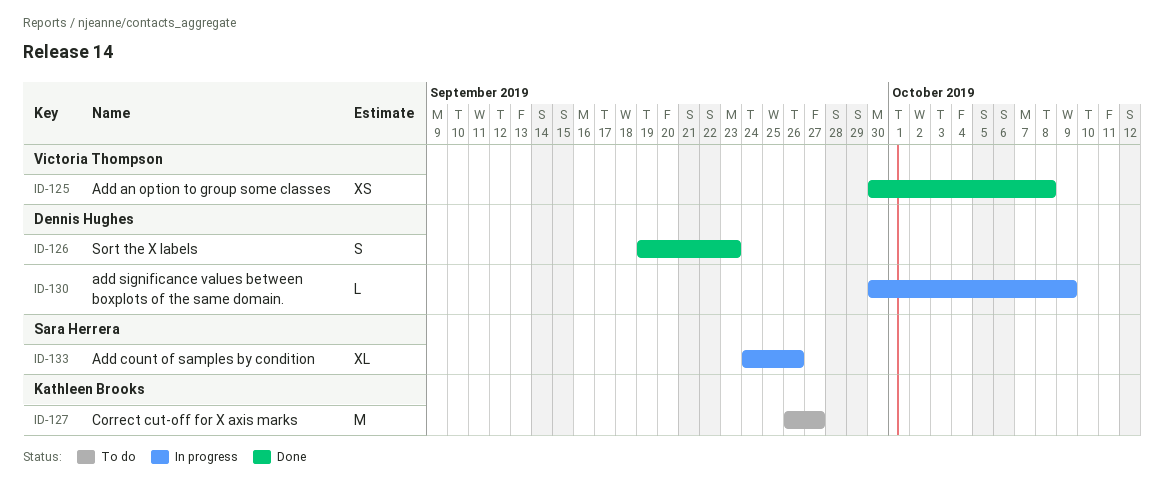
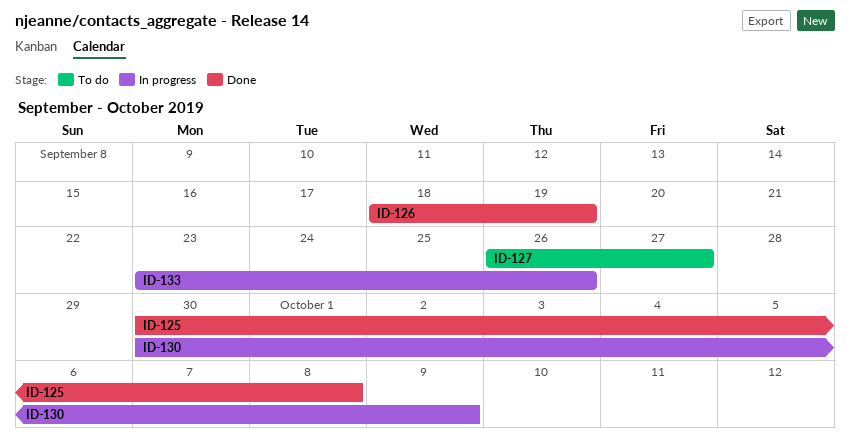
ID-126, start: Sep 19 -> Sep 18
ID-126, due: Sep 23 -> Sep 19
ID-133, start: Sep 24 -> Sep 23

